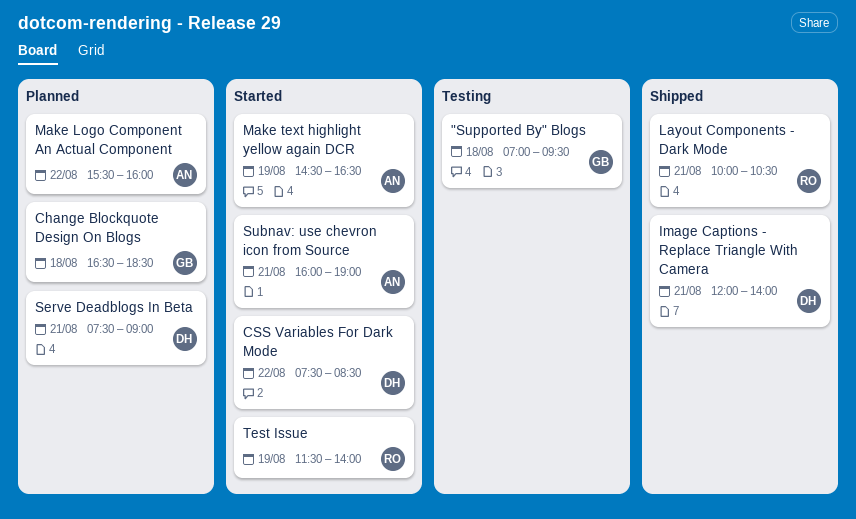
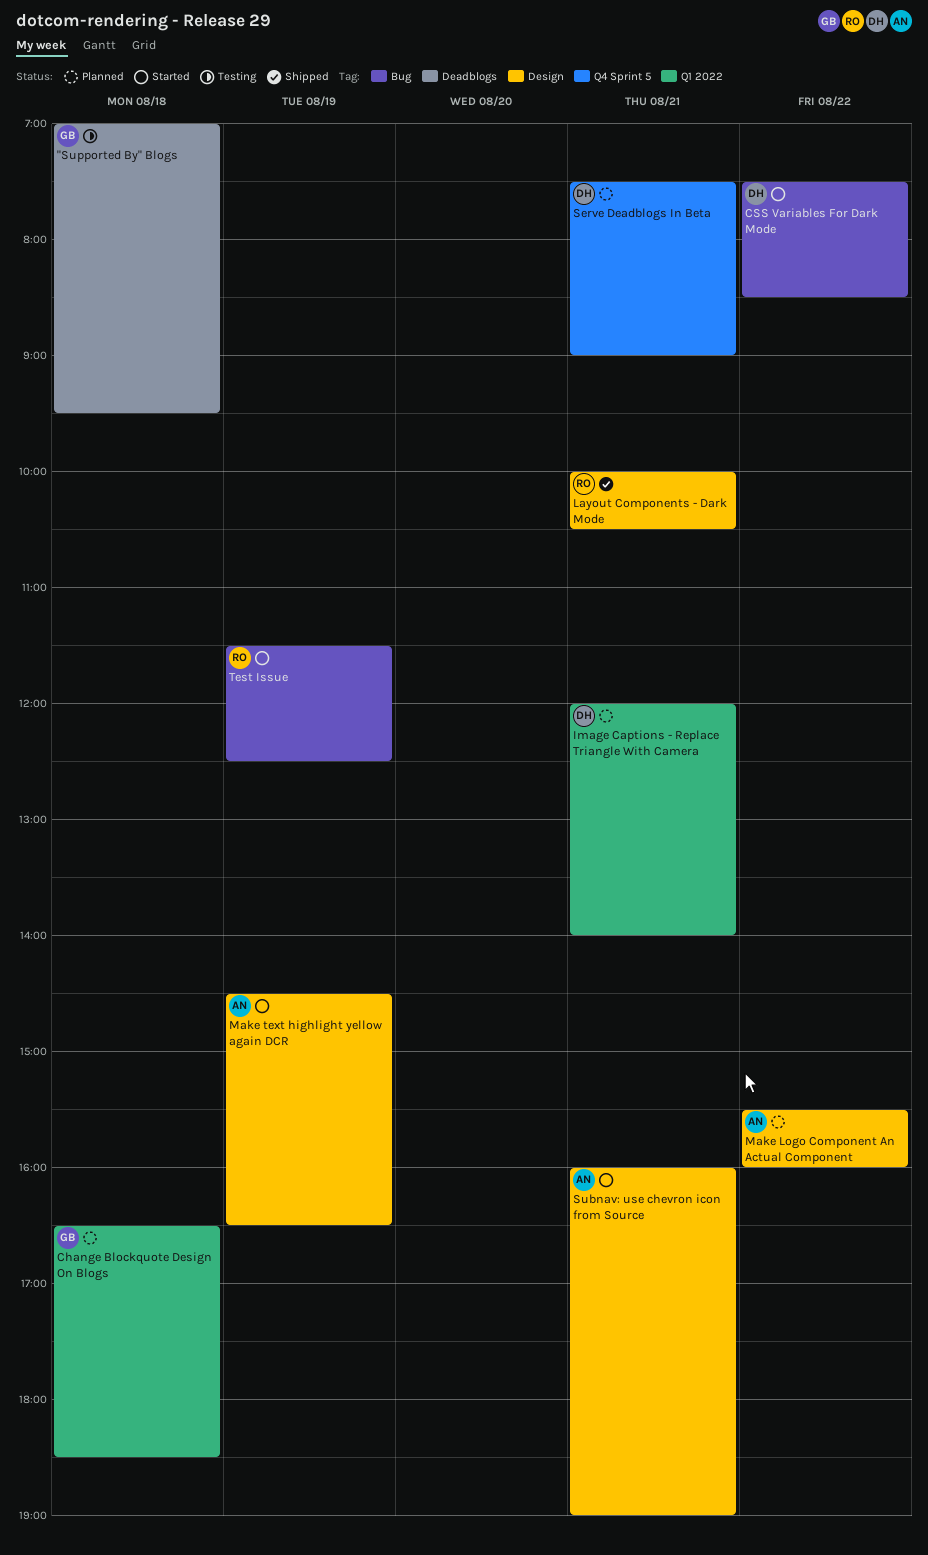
Image Captions - Replace Triangle With Camera, status: Shipped -> Planned
Test Issue, ends: 14:00 -> 12:30

